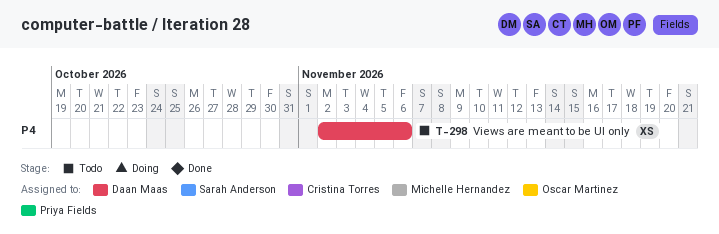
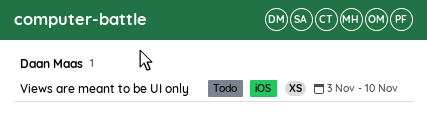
Views are meant to be UI only, start: Nov 2 -> Nov 3
Views are meant to be UI only, due: Nov 6 -> Nov 10

